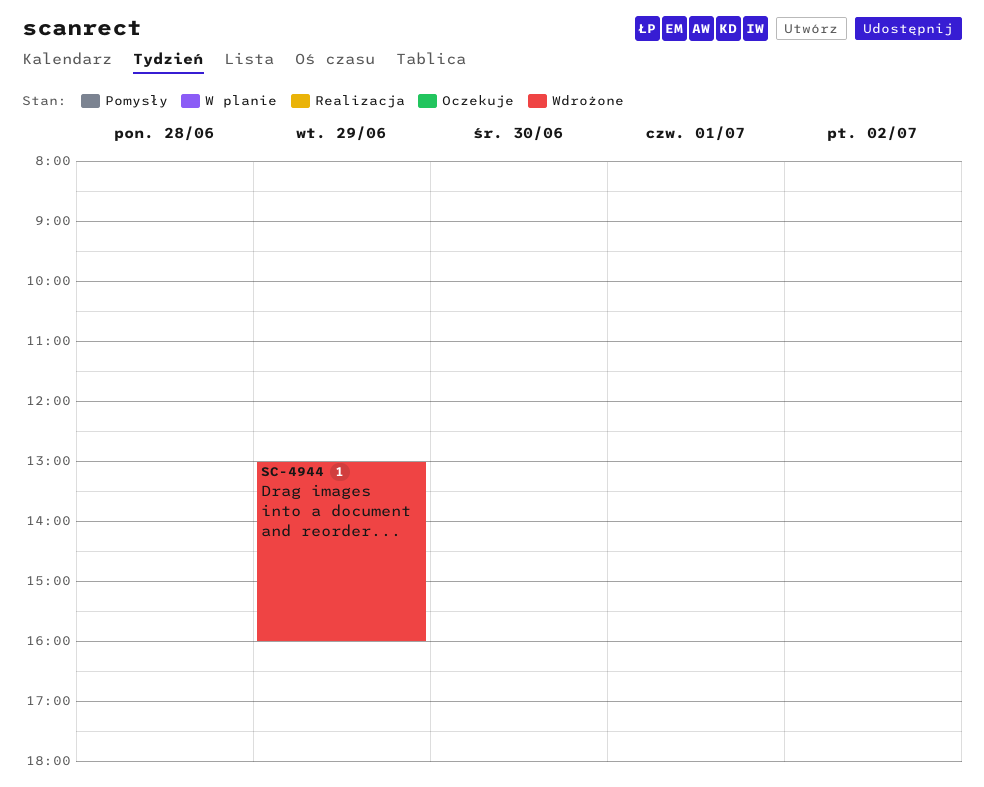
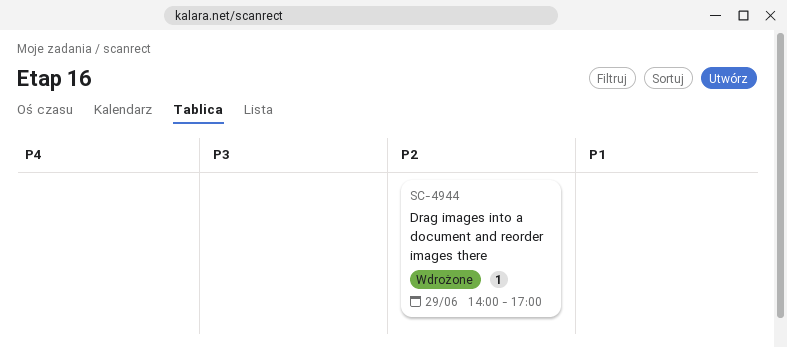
SC-4944, begins: 13:00 -> 14:00
SC-4944, ends: 16:00 -> 17:00

